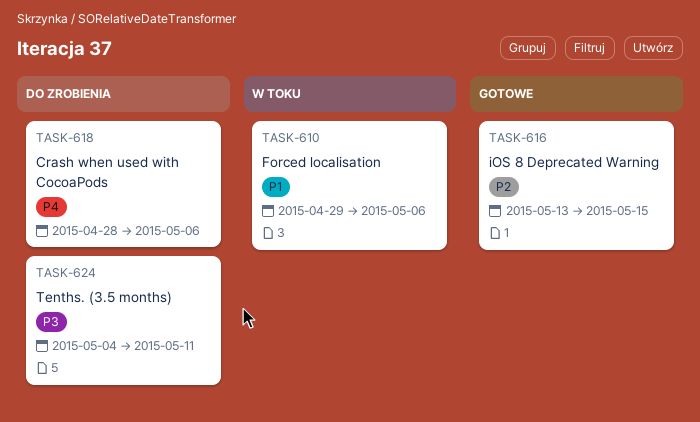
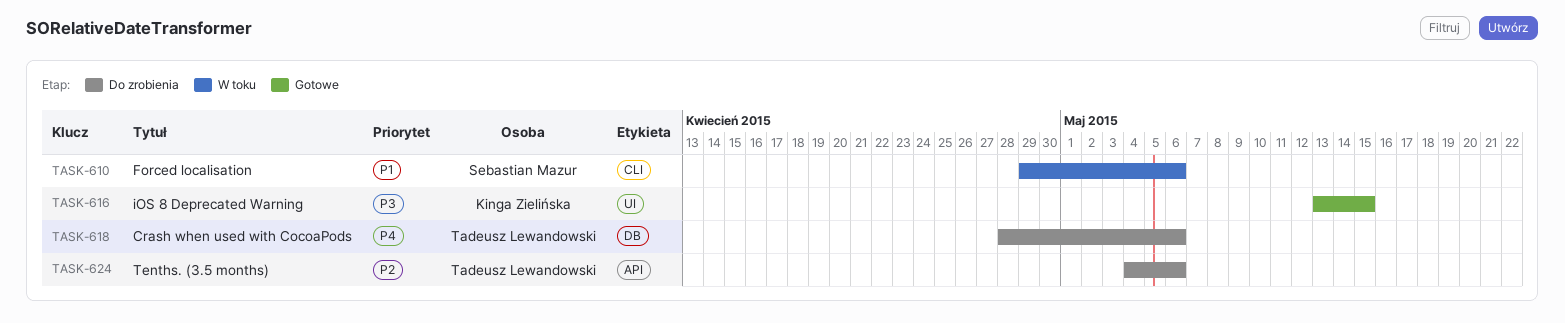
TASK-616, priority: P2 -> P3
TASK-624, priority: P3 -> P2
TASK-624, due: May 11 -> May 6

